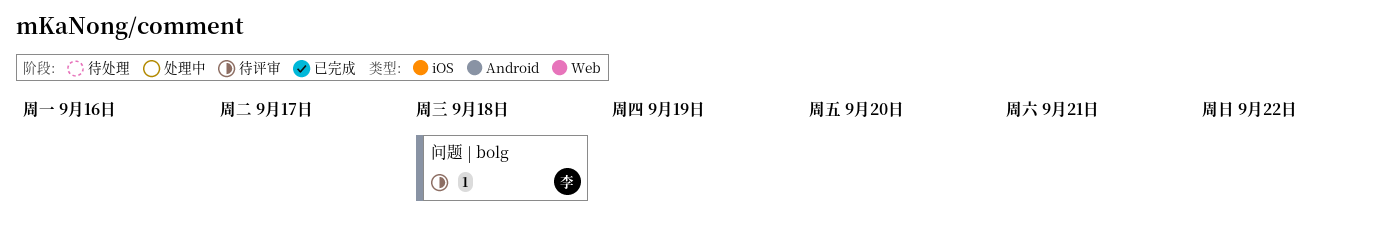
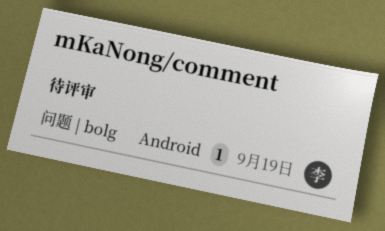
问题 | bolg, due: Sep 18 -> Sep 19

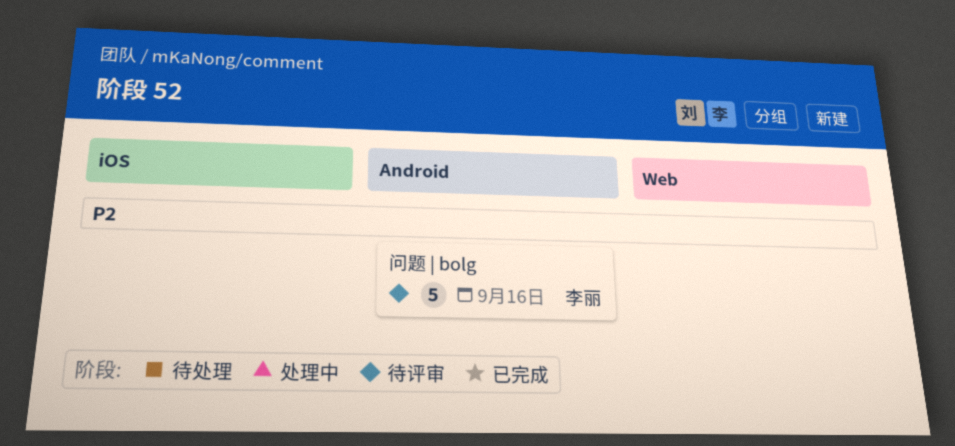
问题 | bolg, estimate: 1 -> 5
问题 | bolg, due: Sep 19 -> Sep 16

